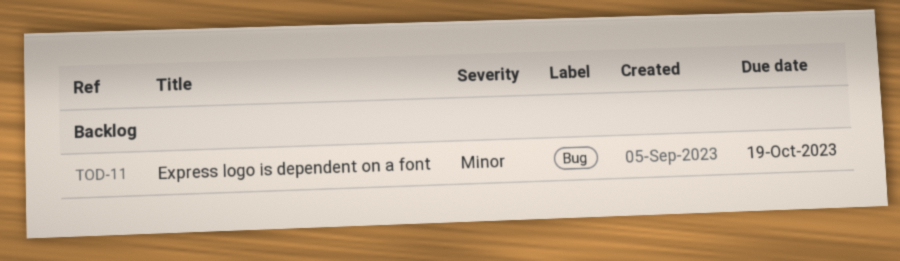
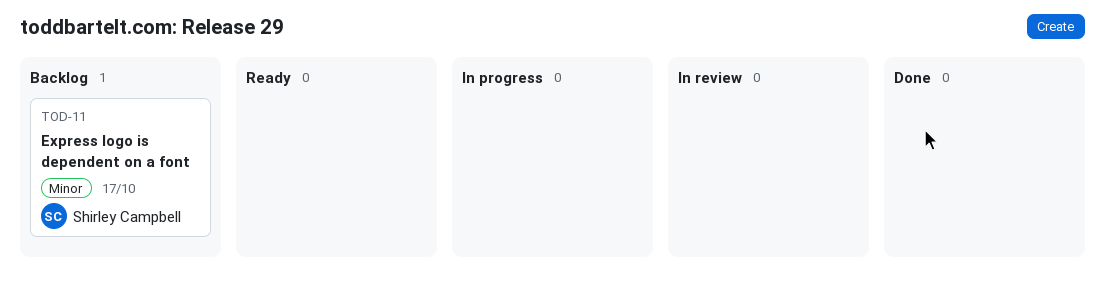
TOD-11, due: Oct 19 -> Oct 17

